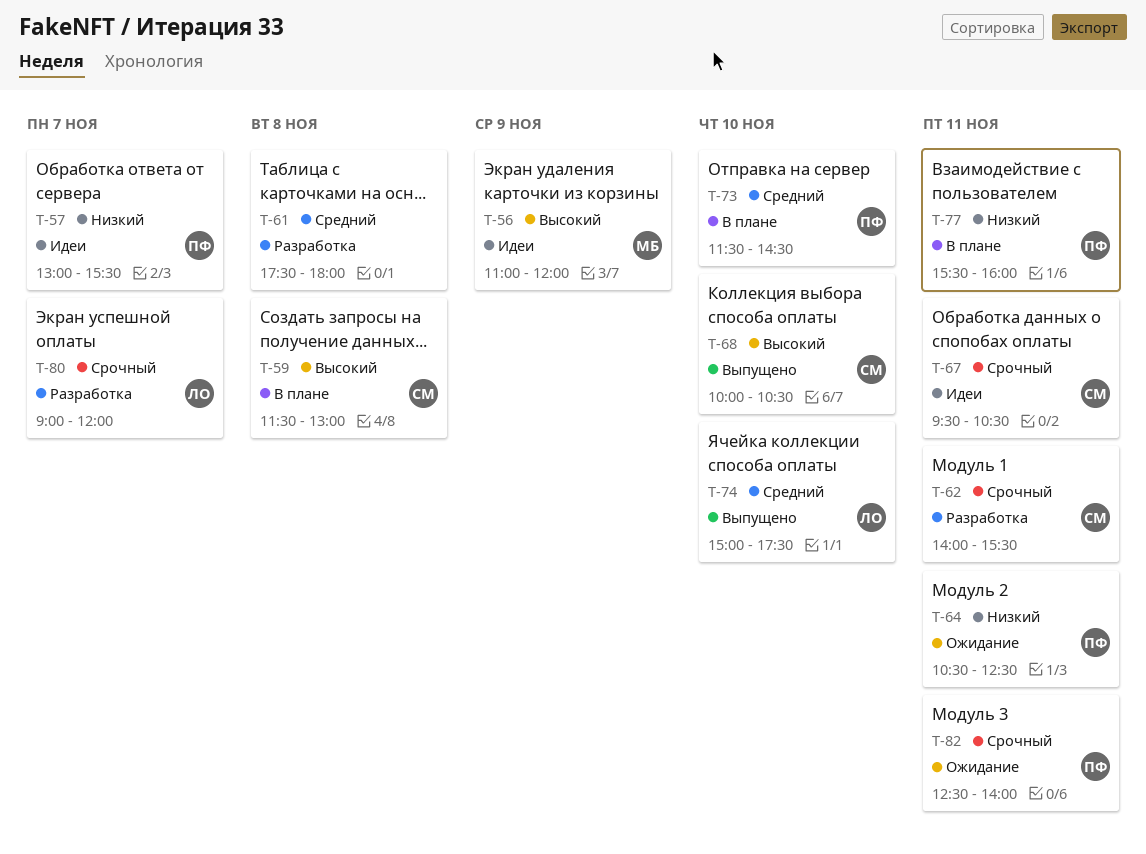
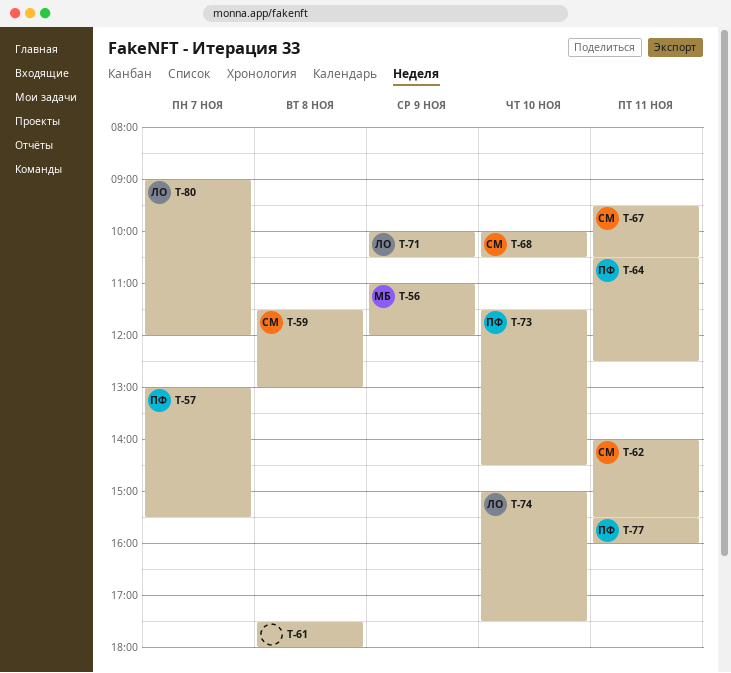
T-71: none -> present
T-82: present -> none

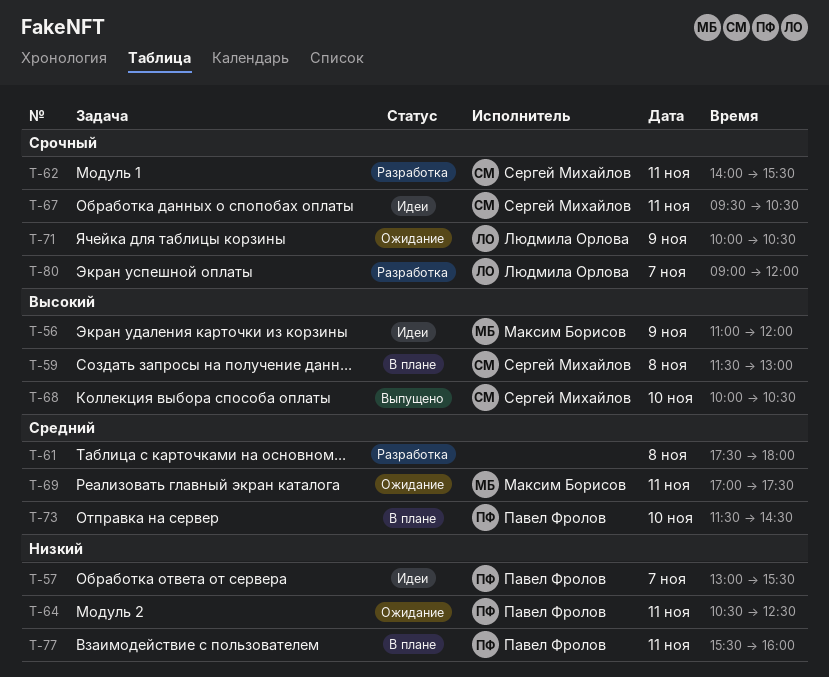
T-69: none -> present
T-74: present -> none

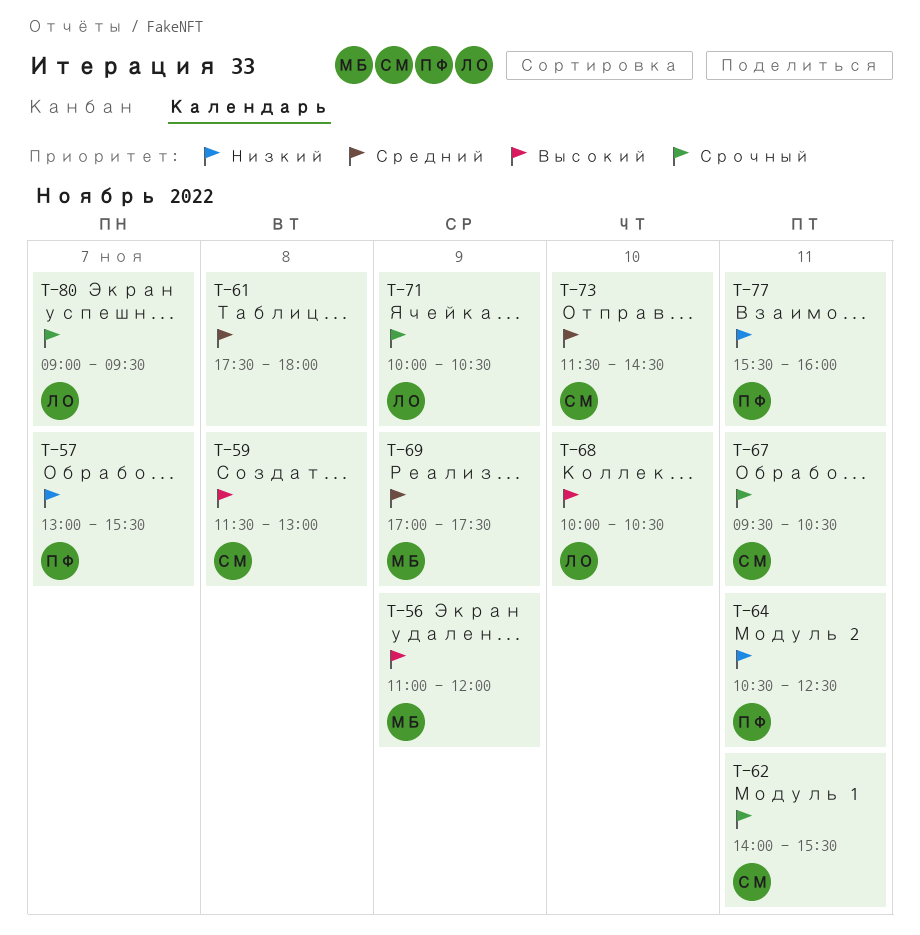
T-68, owner: Сергей Михайлов -> Людмила Орлова
T-69, day: Nov 11 -> Nov 9
T-73, owner: Павел Фролов -> Сергей Михайлов
T-80, ends: 12:00 -> 09:30

